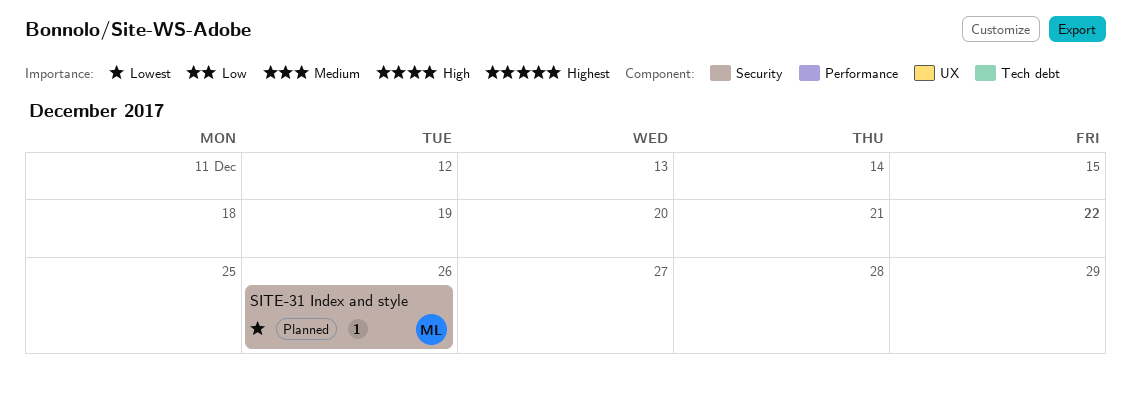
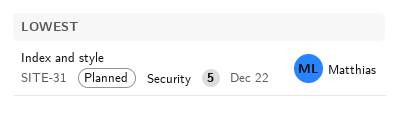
SITE-31, estimate: 1 -> 5
SITE-31, due: Dec 26 -> Dec 22

